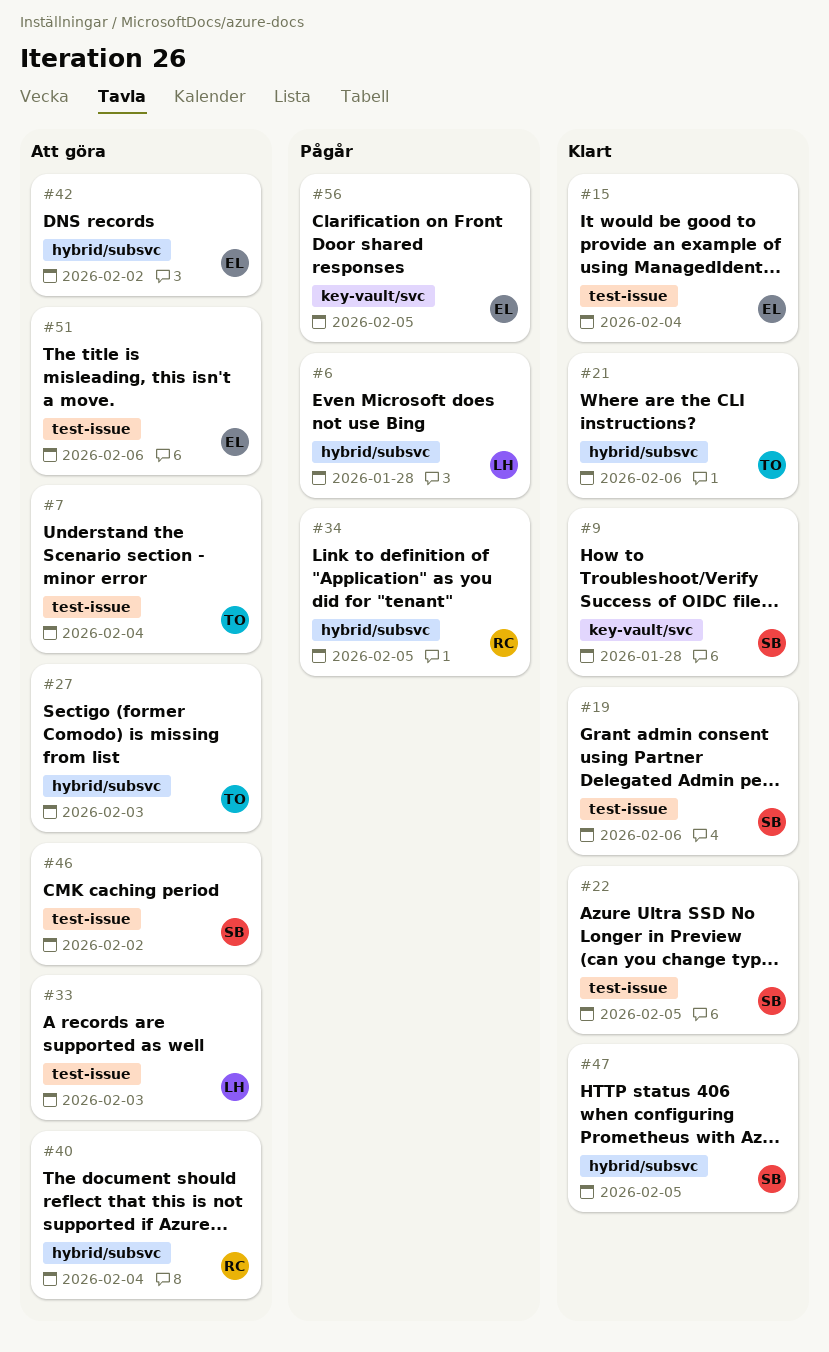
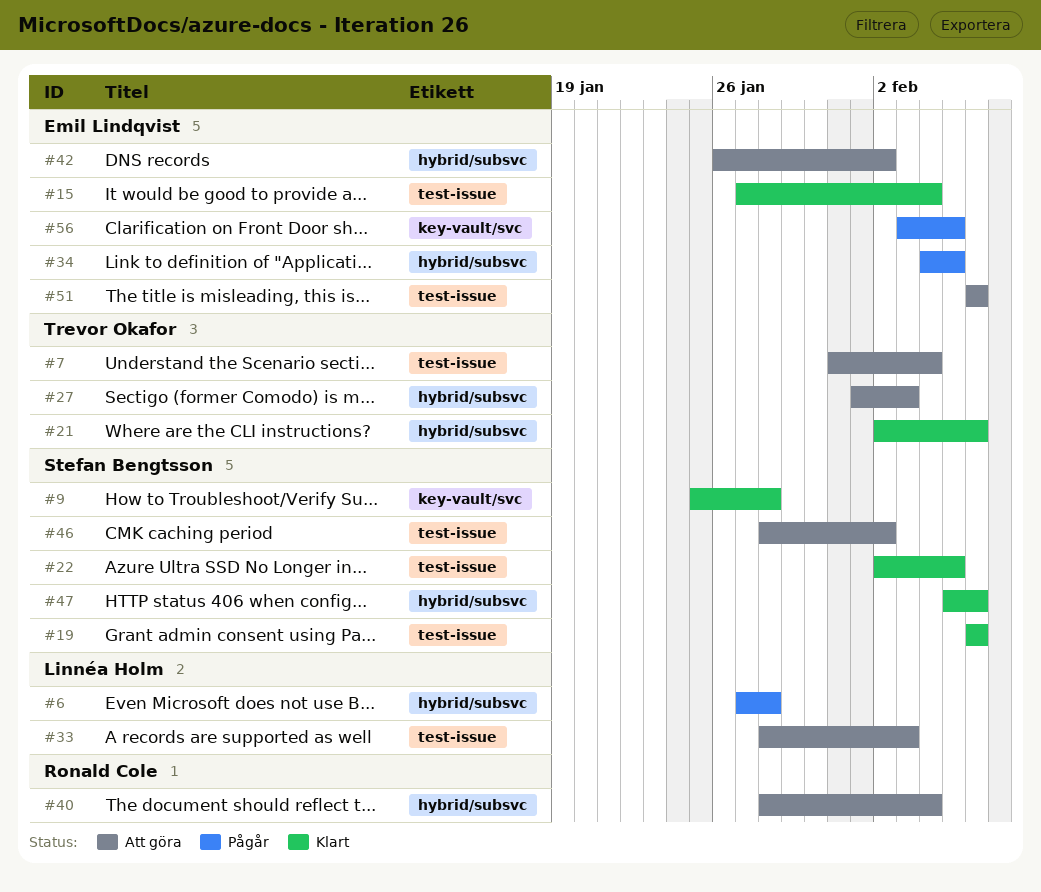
#34, owner: Ronald Cole -> Emil Lindqvist
#47, due: Feb 5 -> Feb 6

